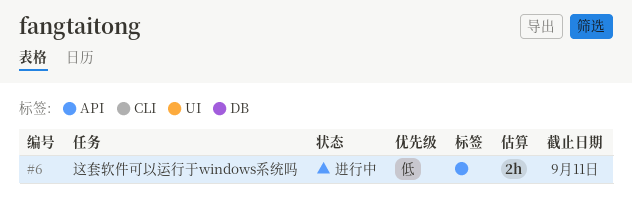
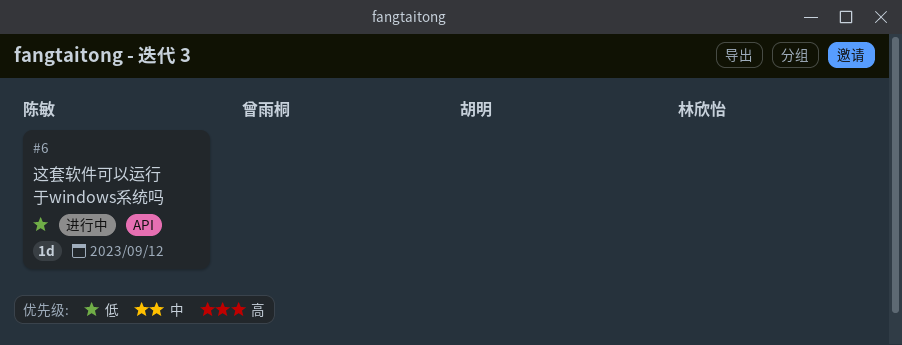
#6, estimate: 2h -> 1d
#6, due: Sep 11 -> Sep 12

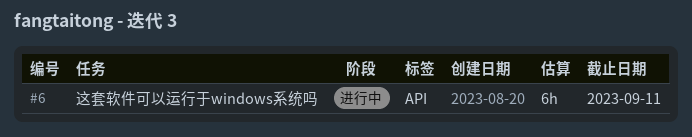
#6, estimate: 1d -> 6h
#6, due: Sep 12 -> Sep 11

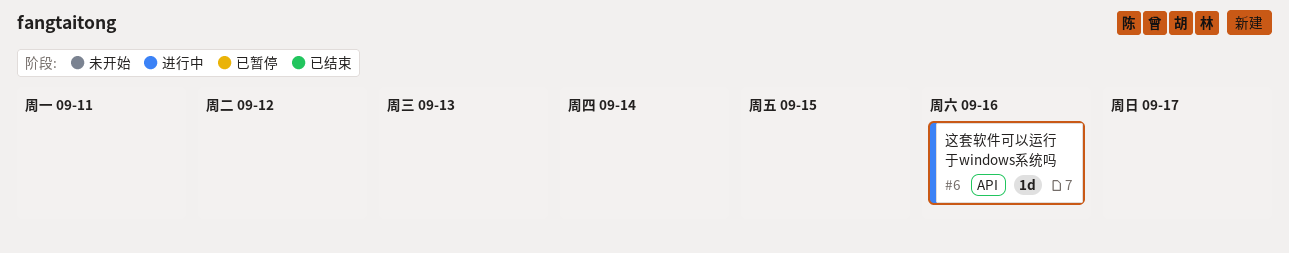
#6, estimate: 6h -> 1d
#6, due: Sep 11 -> Sep 16

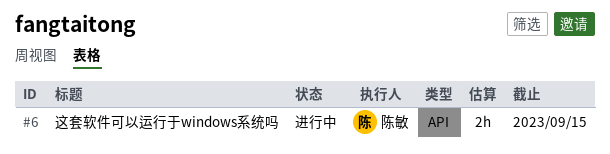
#6, estimate: 1d -> 2h
#6, due: Sep 16 -> Sep 15

